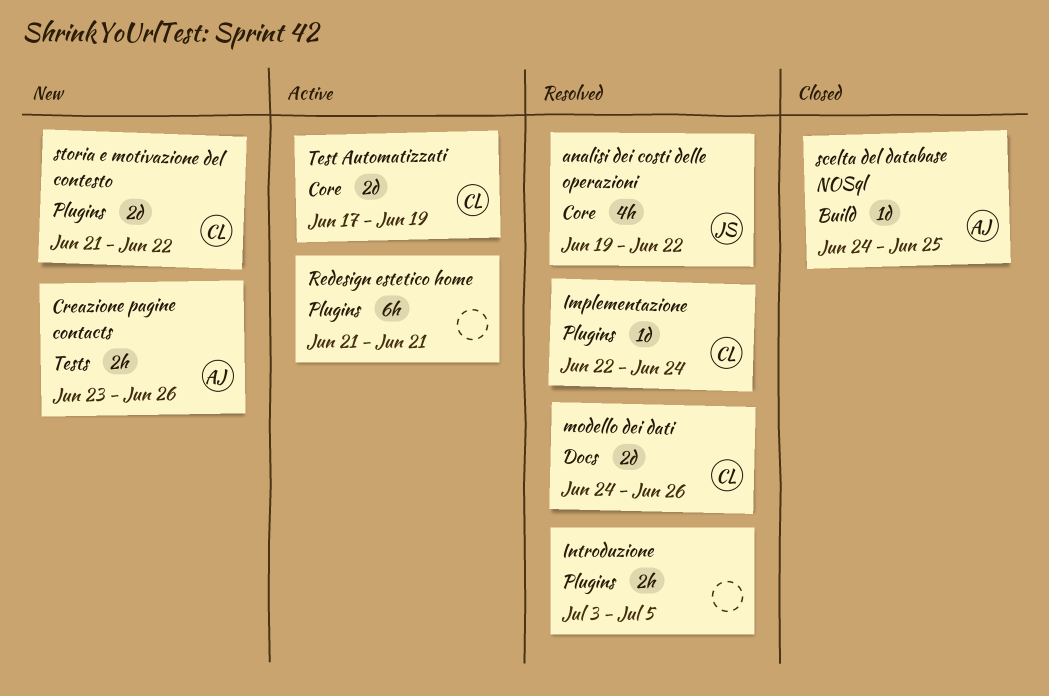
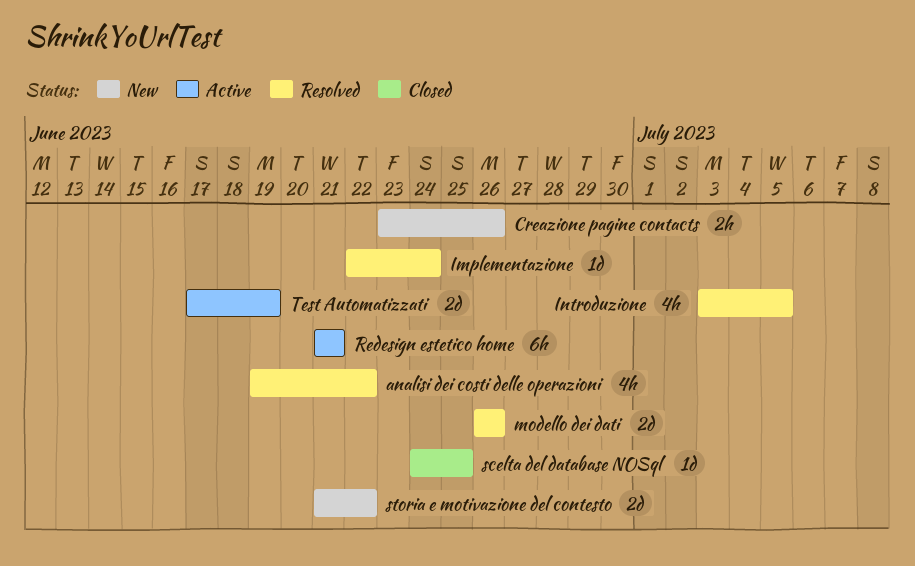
Introduzione, estimate: 2h -> 4h
modello dei dati, start: Jun 24 -> Jun 26

